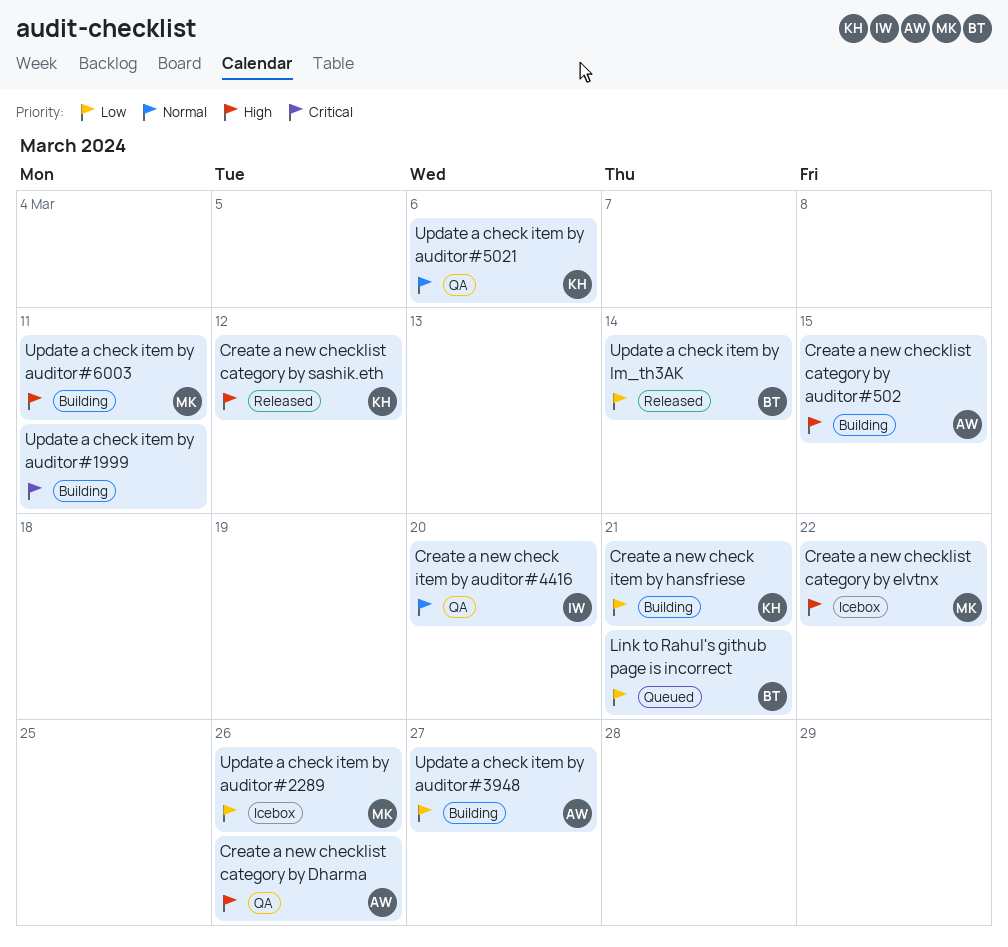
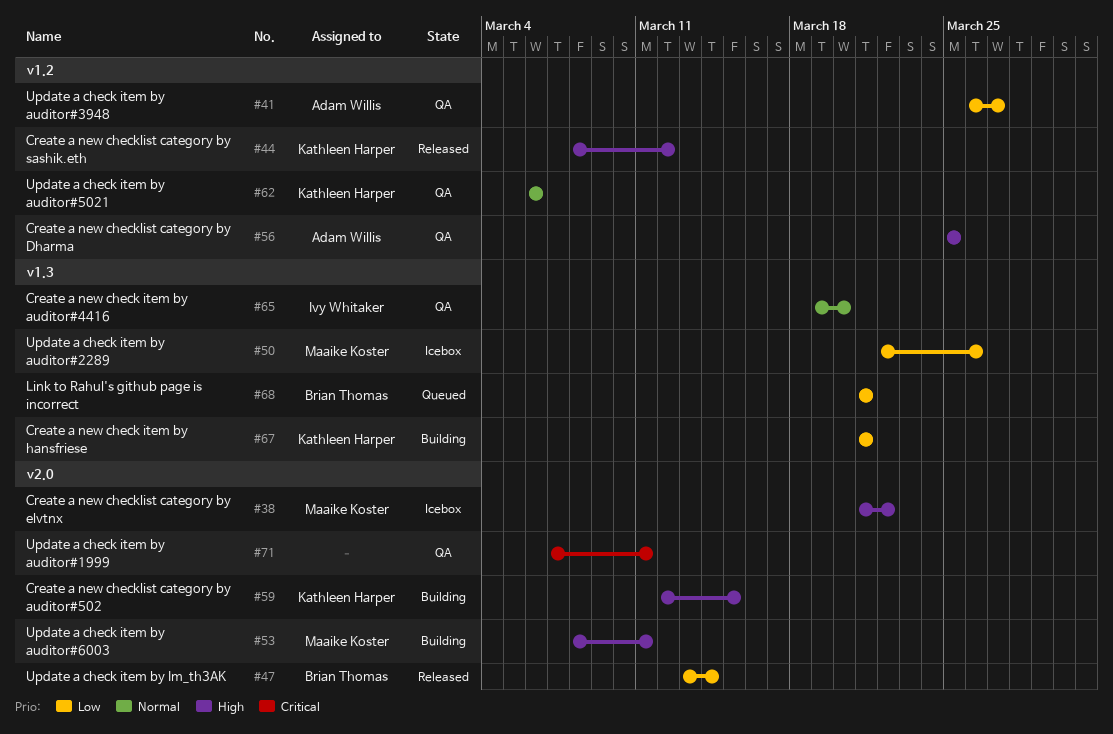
Create a new checklist category by auditor#502, owner: Adam Willis -> Kathleen Harper
Create a new checklist category by Dharma, due: Mar 26 -> Mar 25
Update a check item by auditor#1999, status: Building -> QA
Update a check item by auditor#3948, status: Building -> QA

